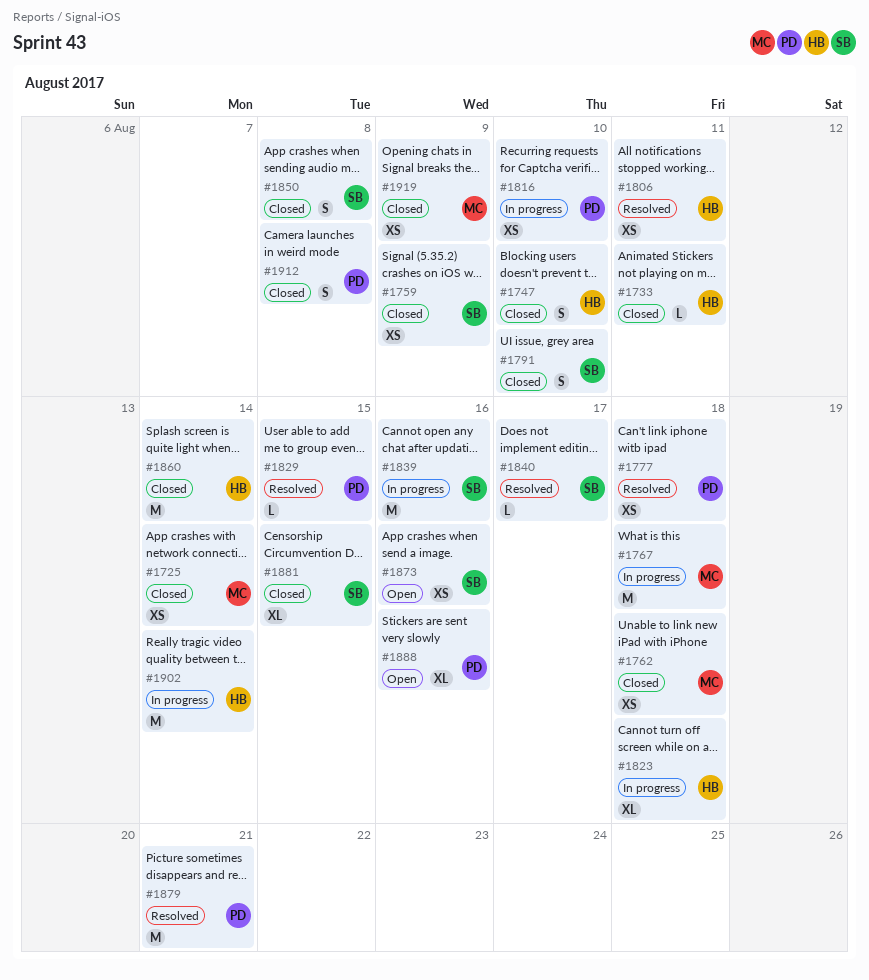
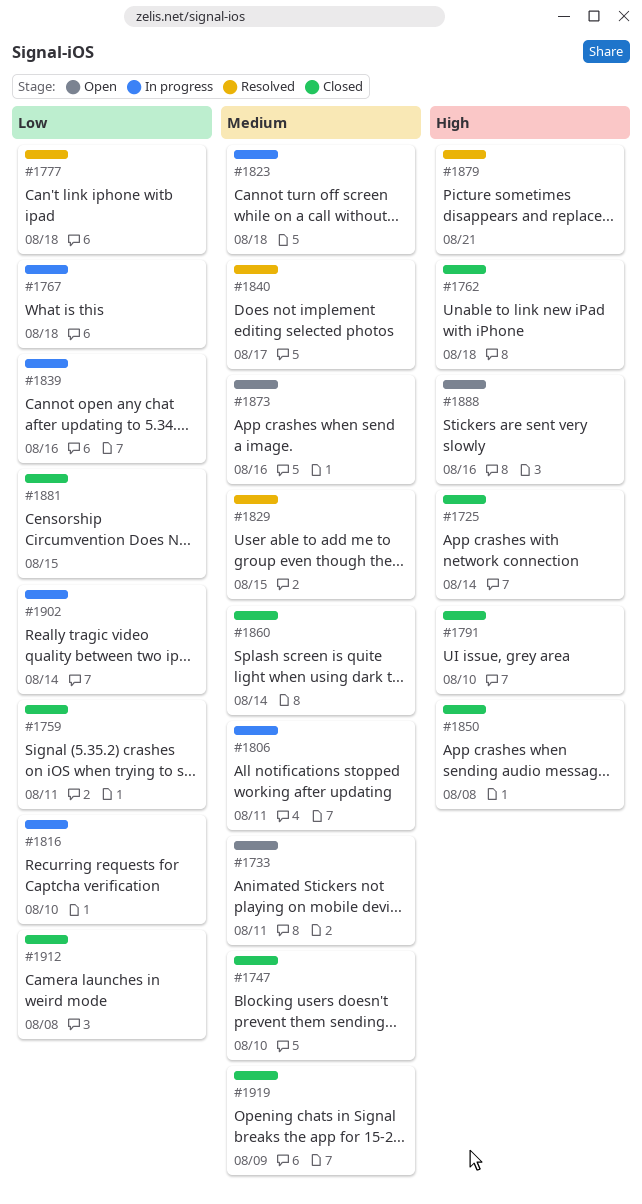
#1733, status: Closed -> Open
#1759, due: Aug 9 -> Aug 11
#1806, status: Resolved -> In progress

